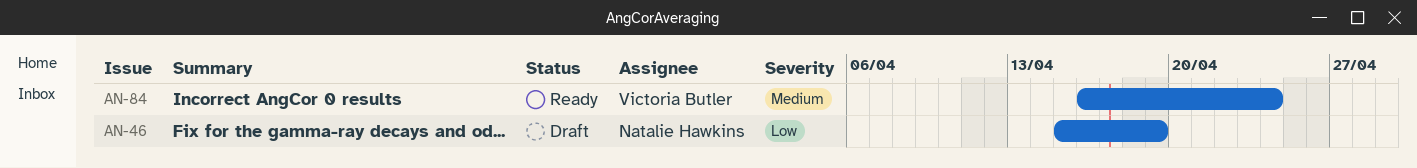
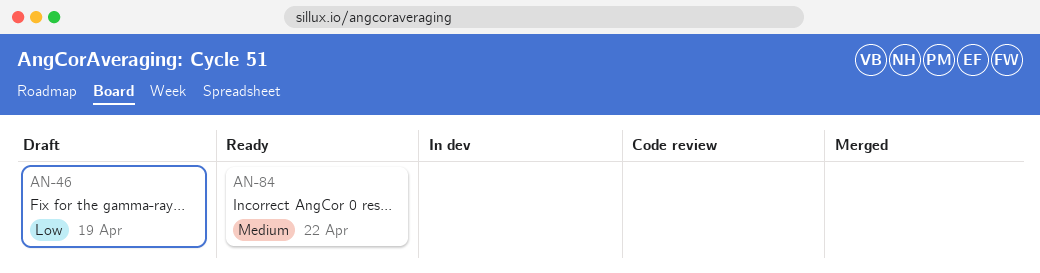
AN-84, due: Apr 24 -> Apr 22

